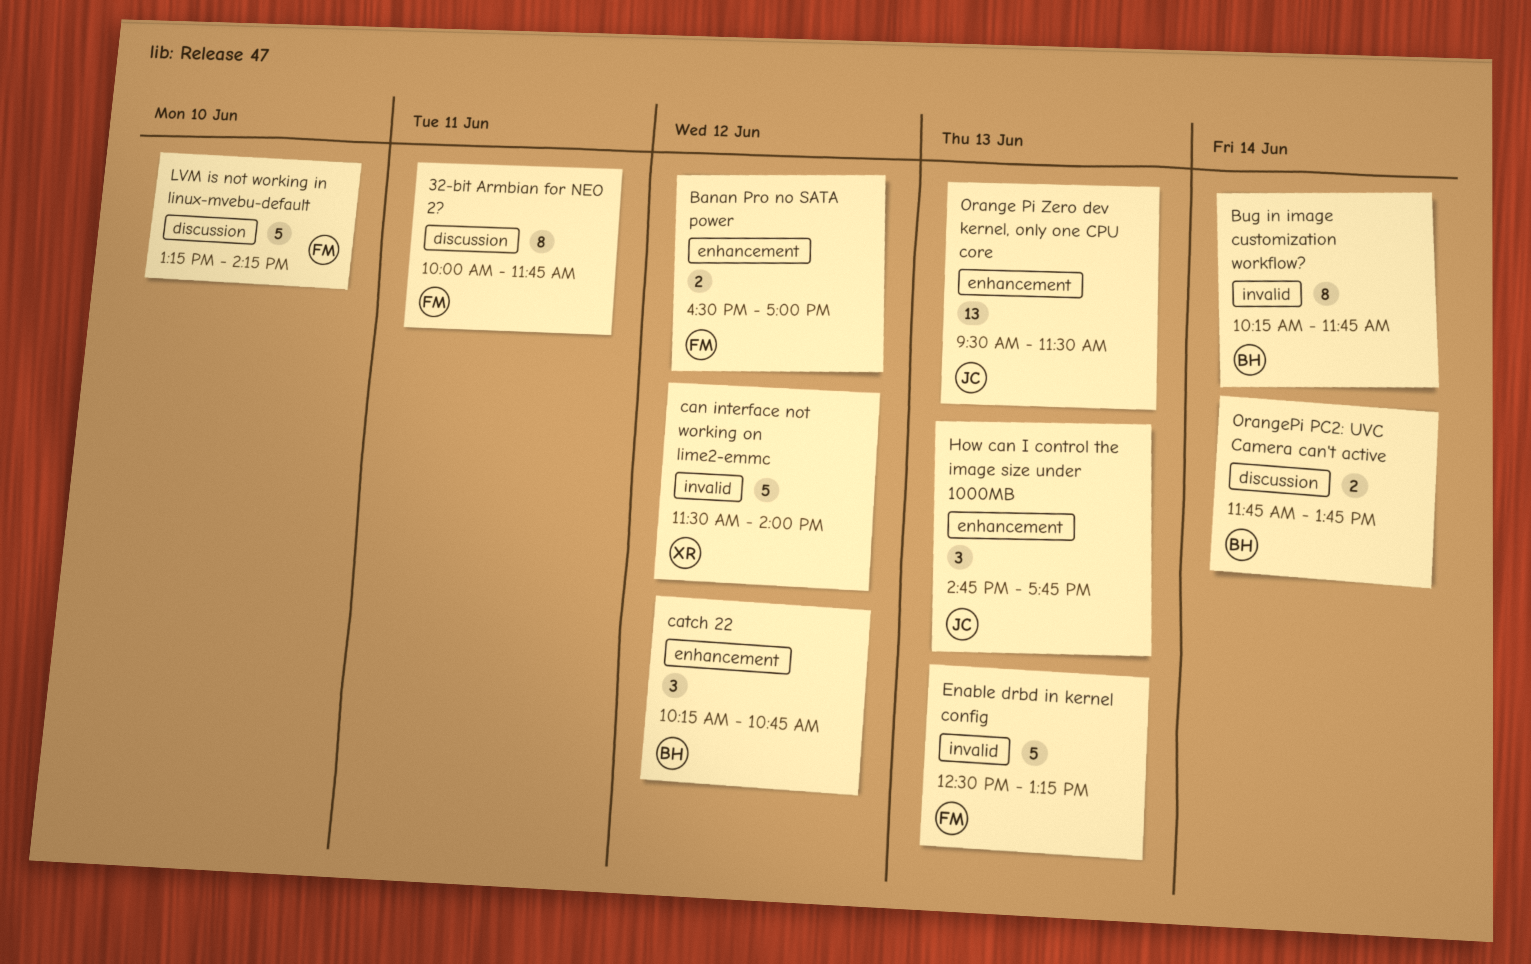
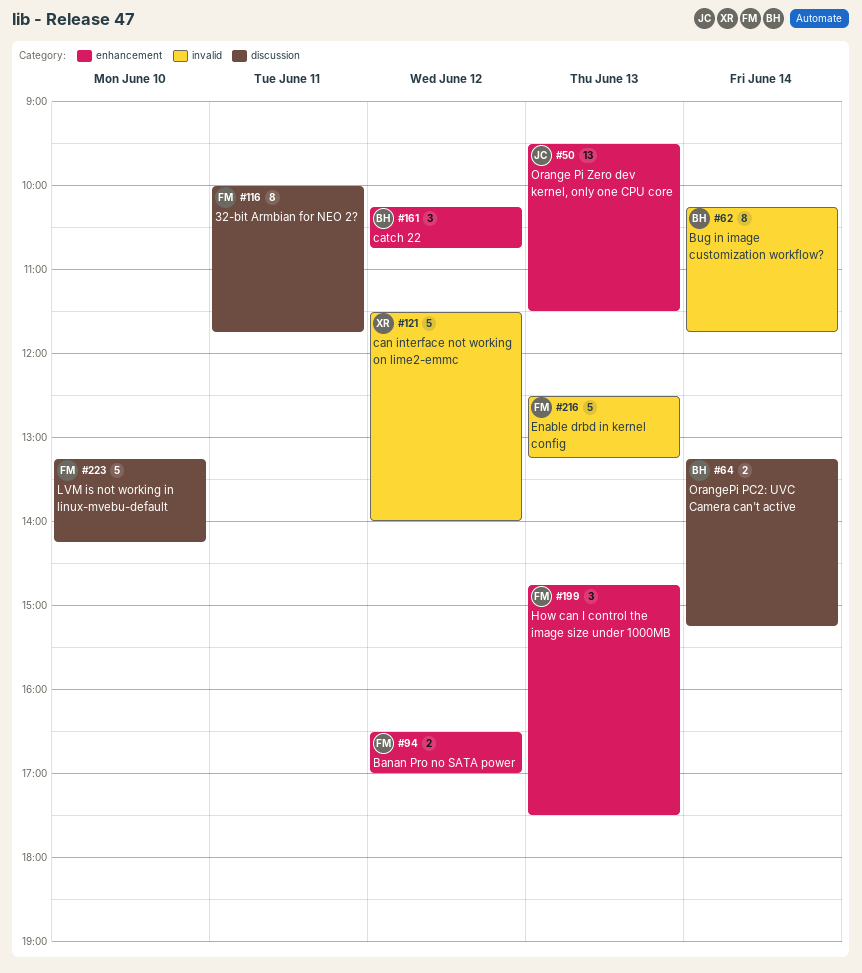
How can I control the image size under 1000MB, owner: JC -> FM
How can I control the image size under 1000MB, ends: 17:45 -> 17:30
OrangePi PC2: UVC Camera can't active, begins: 11:45 -> 13:15
OrangePi PC2: UVC Camera can't active, ends: 13:45 -> 15:15

